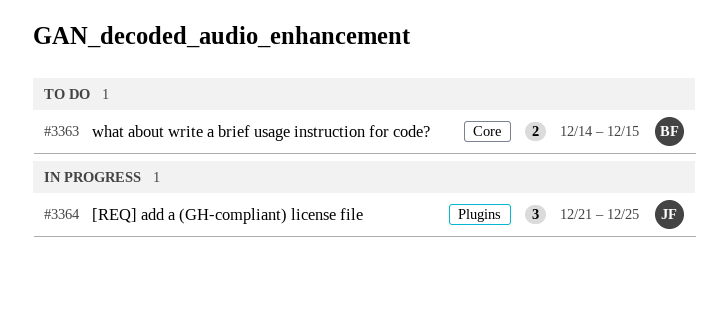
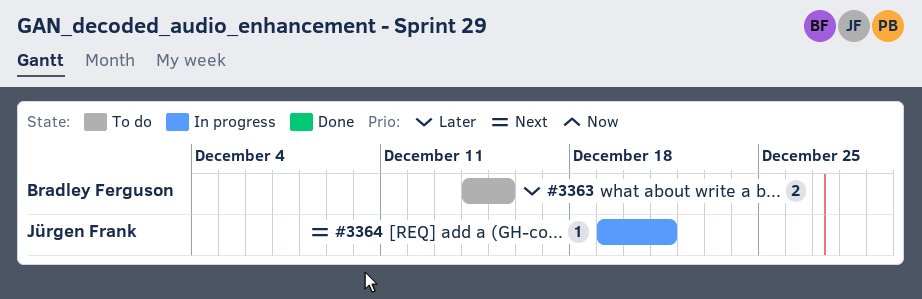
#3364, estimate: 3 -> 1
#3364, start: Dec 21 -> Dec 19
#3364, due: Dec 25 -> Dec 21

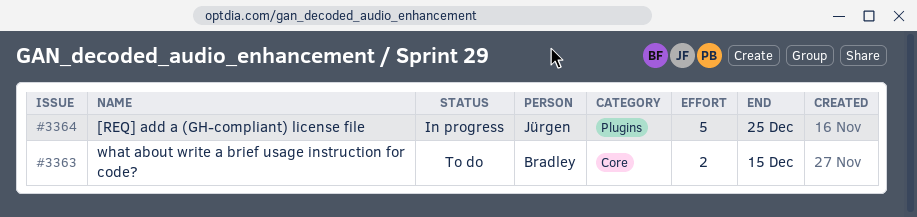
#3364, estimate: 1 -> 5
#3364, due: Dec 21 -> Dec 25

